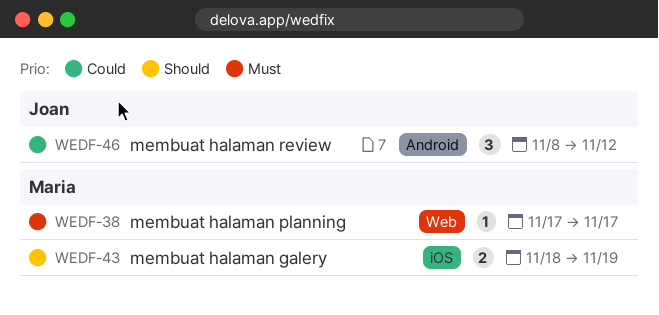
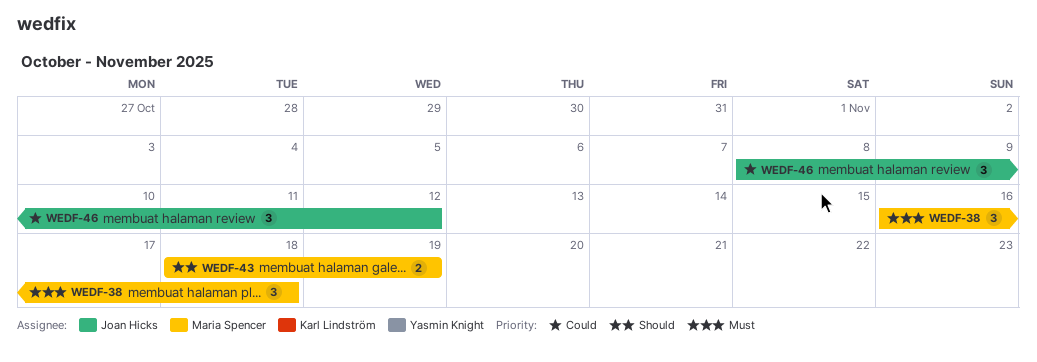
WEDF-38, estimate: 1 -> 3
WEDF-38, start: Nov 17 -> Nov 16
WEDF-38, due: Nov 17 -> Nov 18

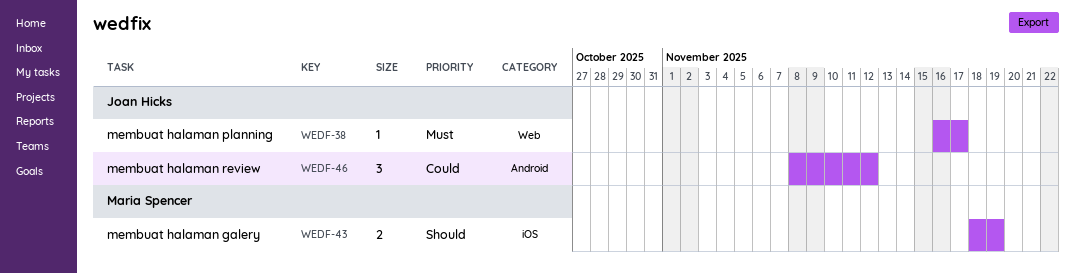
WEDF-38, owner: Maria Spencer -> Joan Hicks
WEDF-38, estimate: 3 -> 1
WEDF-38, due: Nov 18 -> Nov 17

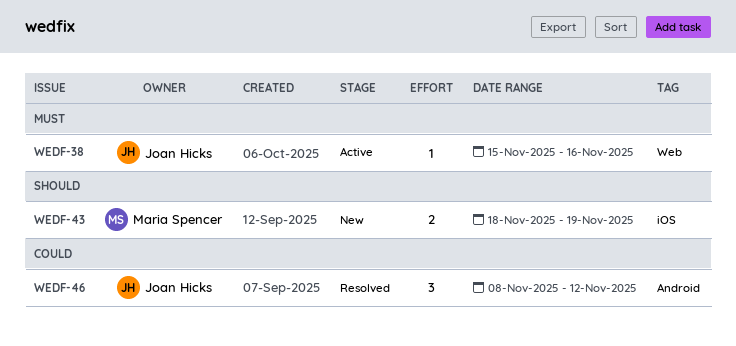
WEDF-38, start: Nov 16 -> Nov 15
WEDF-38, due: Nov 17 -> Nov 16

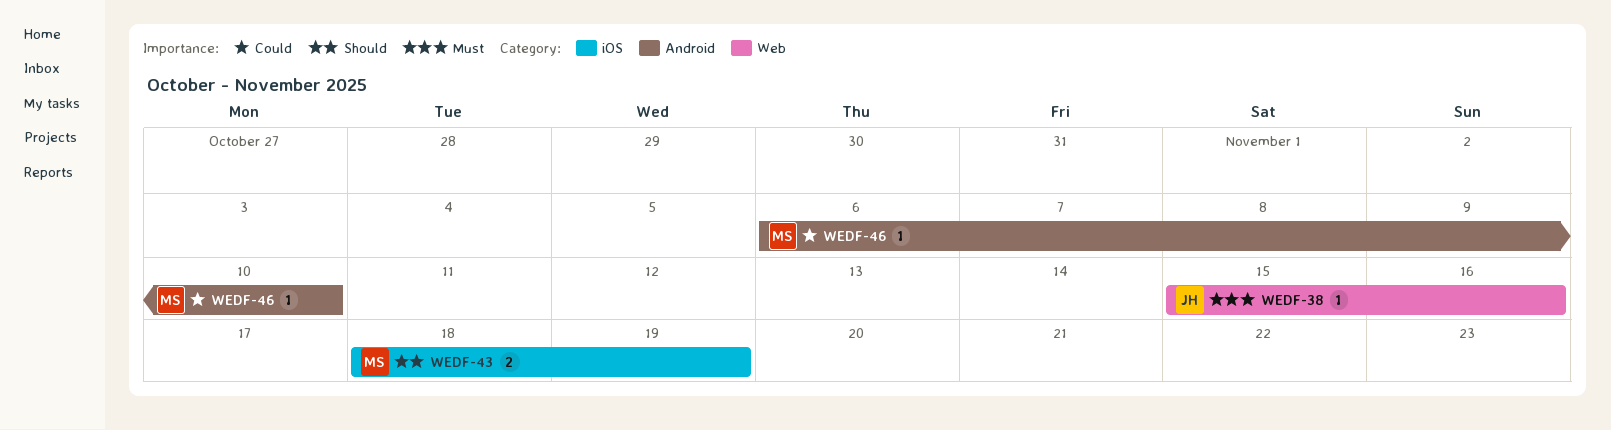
WEDF-46, owner: Joan Hicks -> Maria Spencer
WEDF-46, estimate: 3 -> 1
WEDF-46, start: Nov 8 -> Nov 6
WEDF-46, due: Nov 12 -> Nov 10

